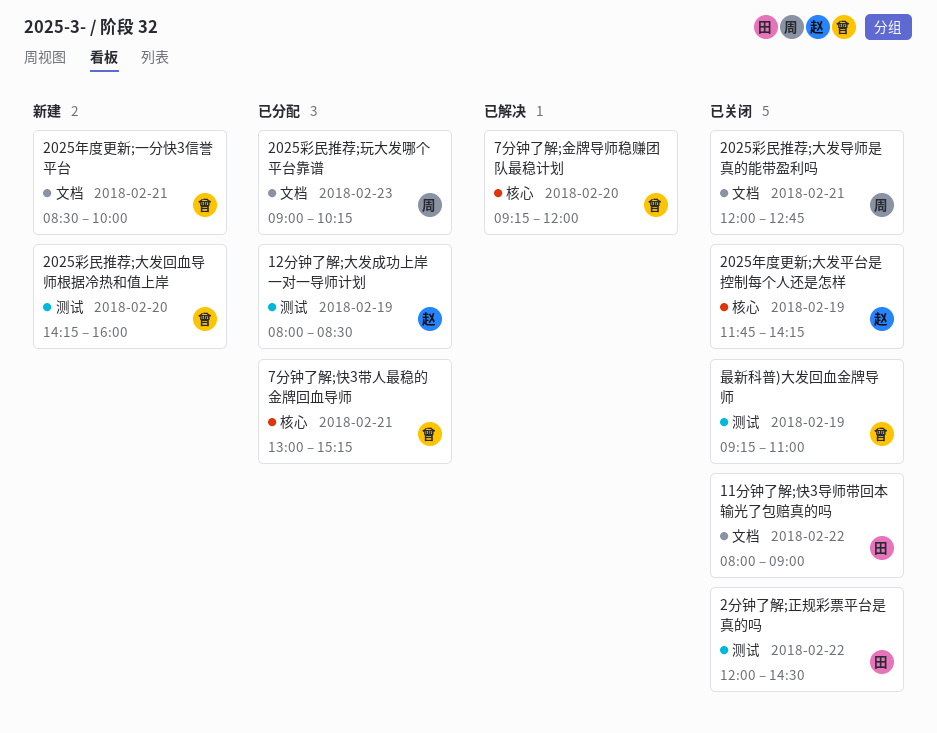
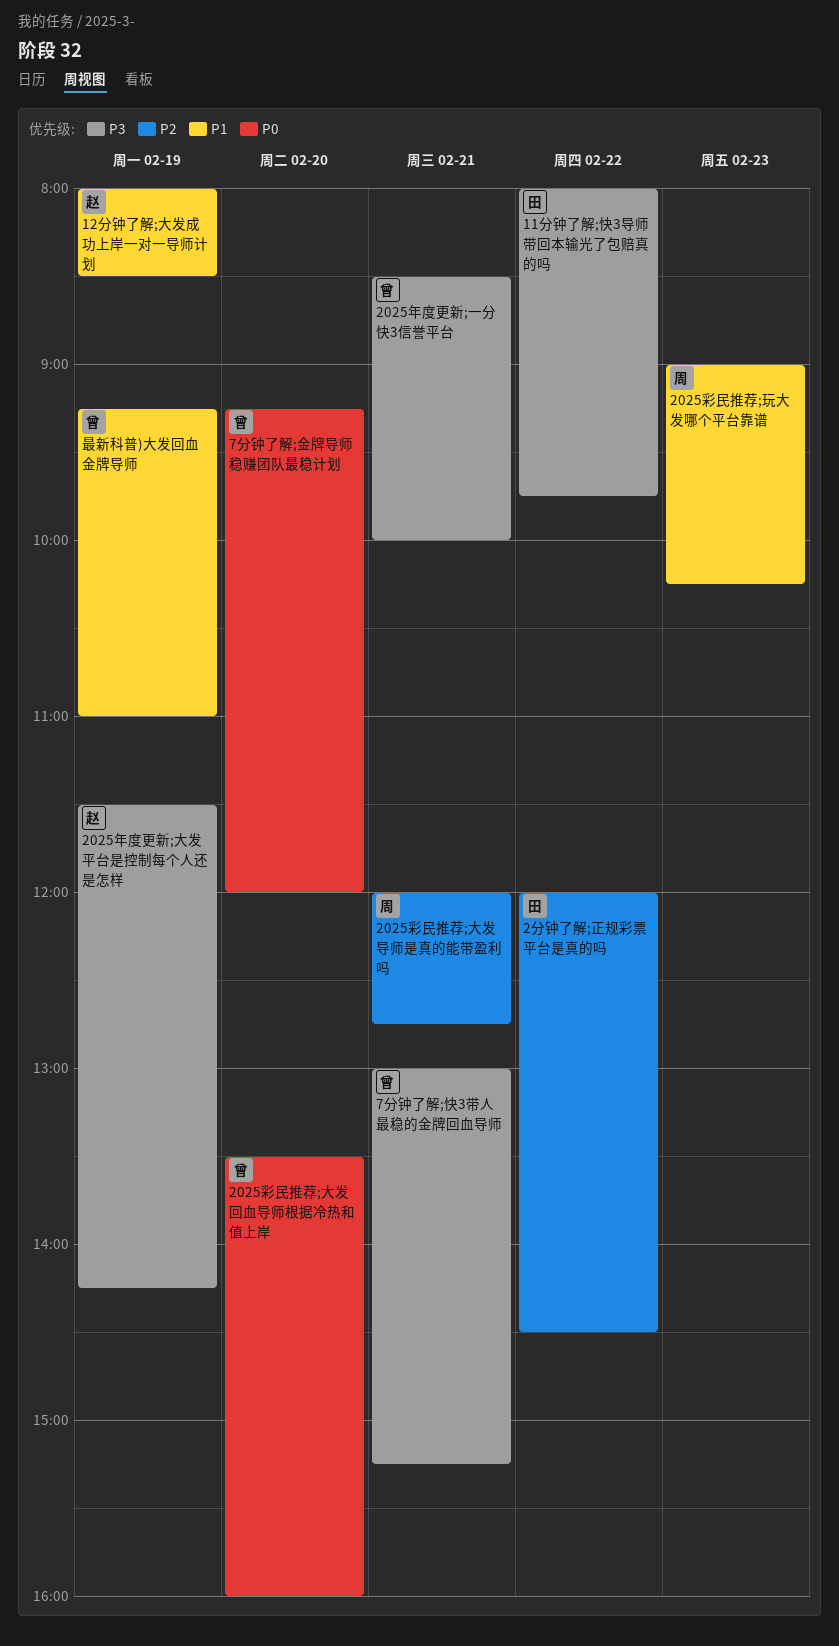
11分钟了解;快3导师带回本输光了包赔真的吗, ends: 09:00 -> 09:45
2025年度更新;大发平台是控制每个人还是怎样, begins: 11:45 -> 11:30
2025彩民推荐;大发回血导师根据冷热和值上岸, begins: 14:15 -> 13:30

